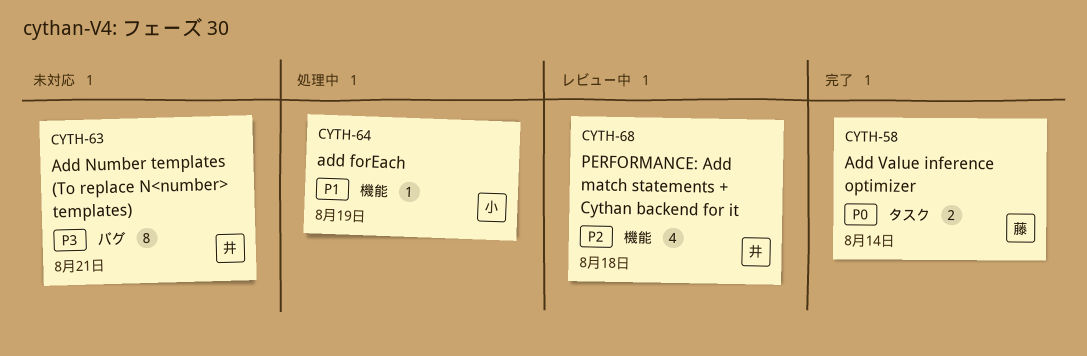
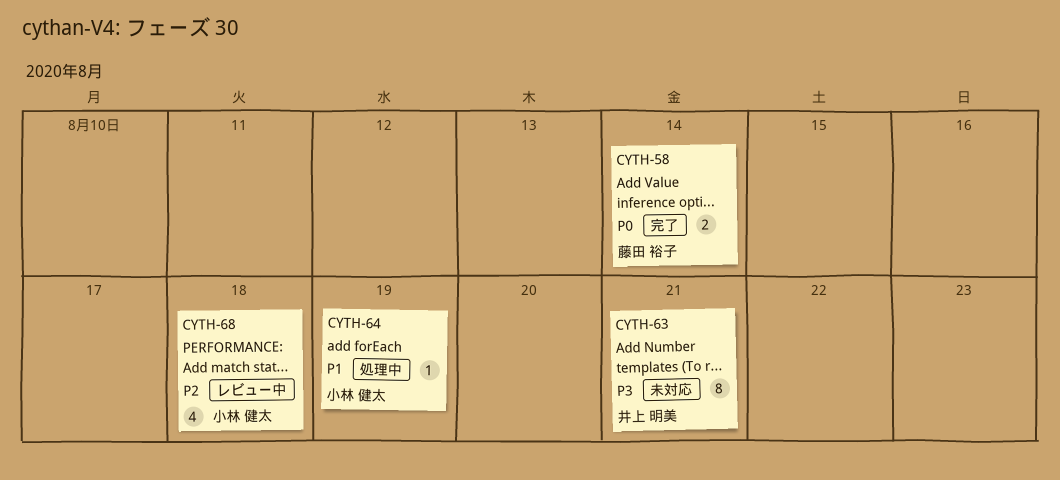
CYTH-68, owner: 井上 明美 -> 小林 健太

